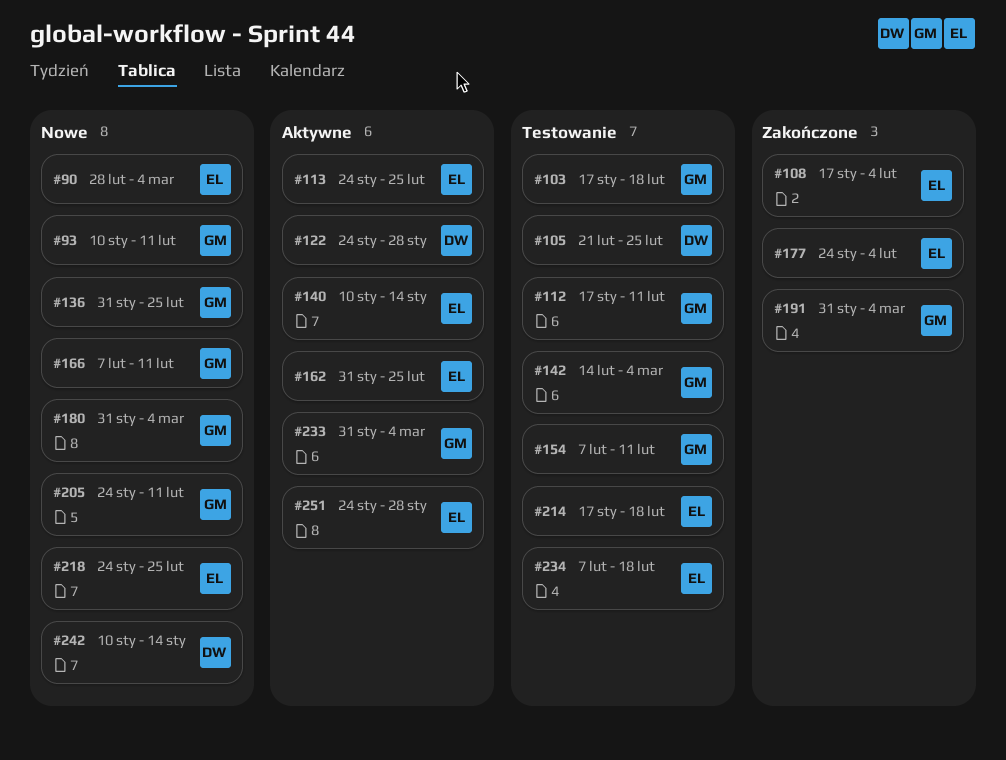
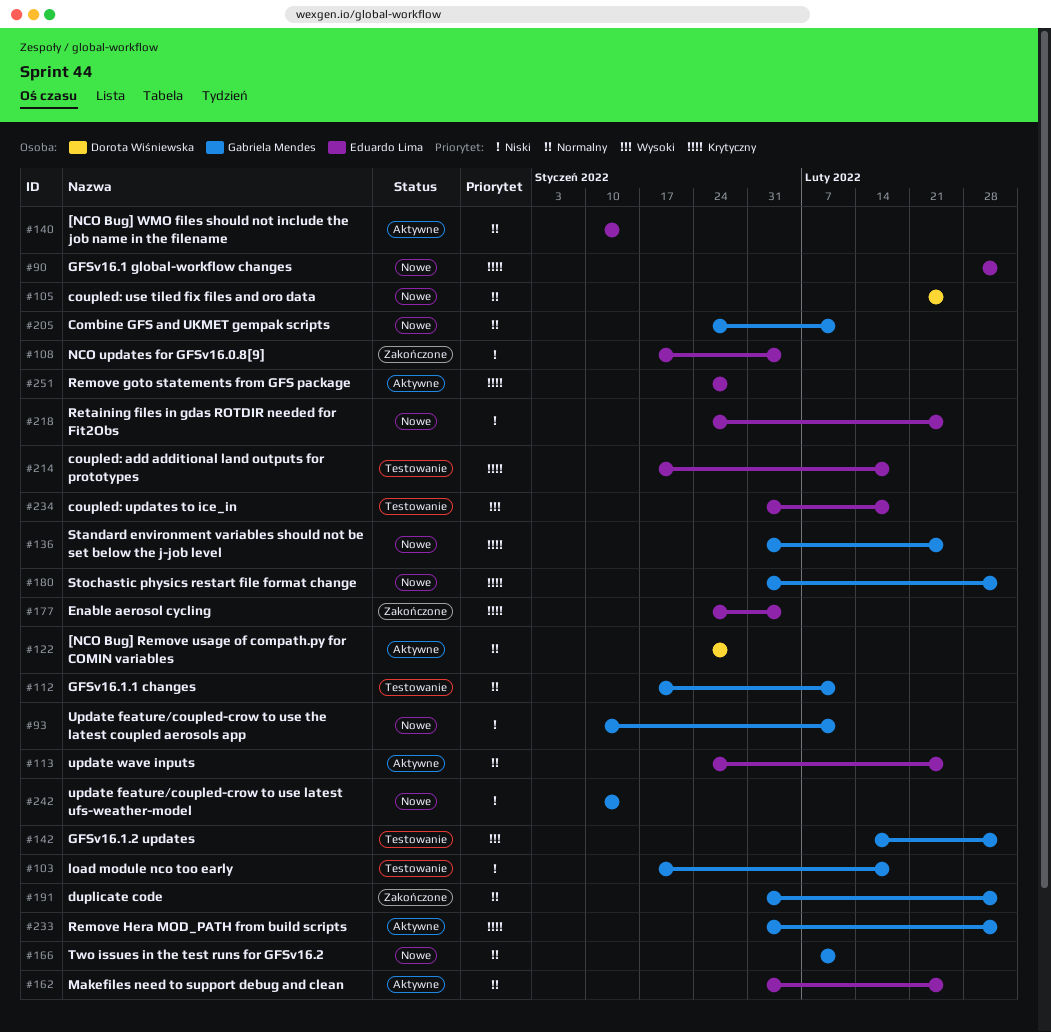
#105, status: Testowanie -> Nowe
#154: present -> none
#234, start: Feb 7 -> Jan 31
#242, owner: Dorota Wiśniewska -> Gabriela Mendes

